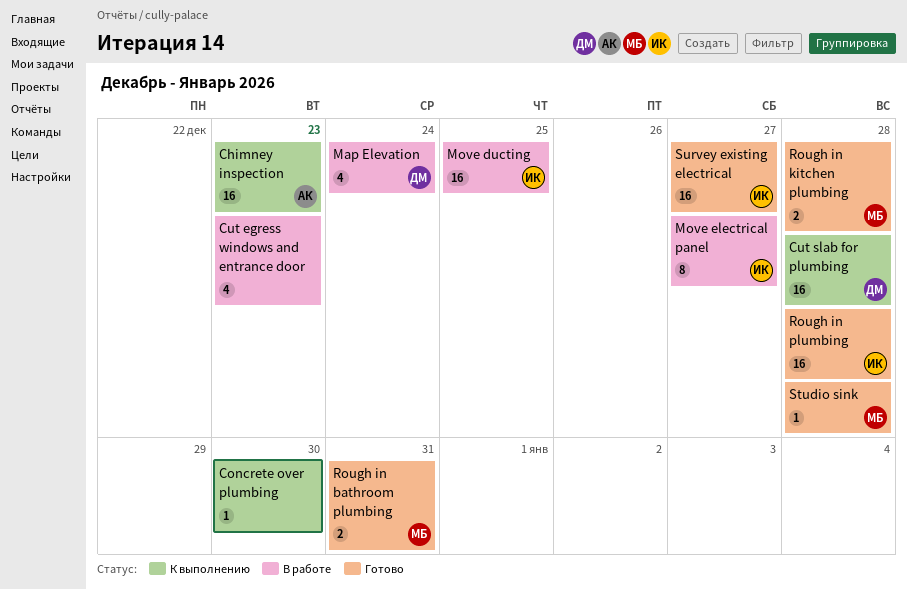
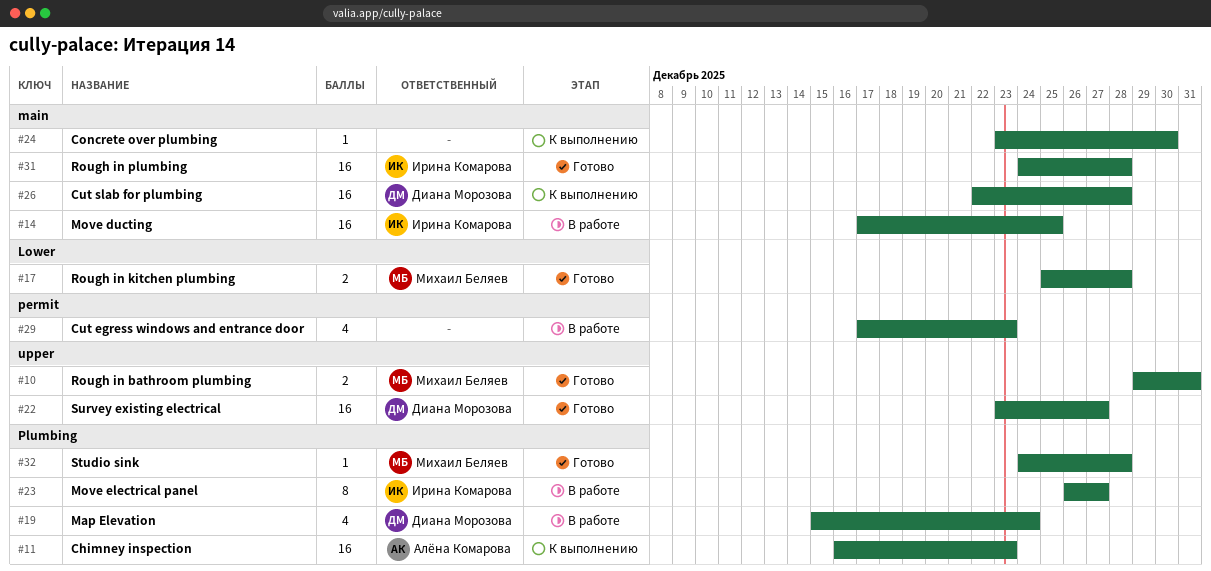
Survey existing electrical, owner: Ирина Комарова -> Диана Морозова

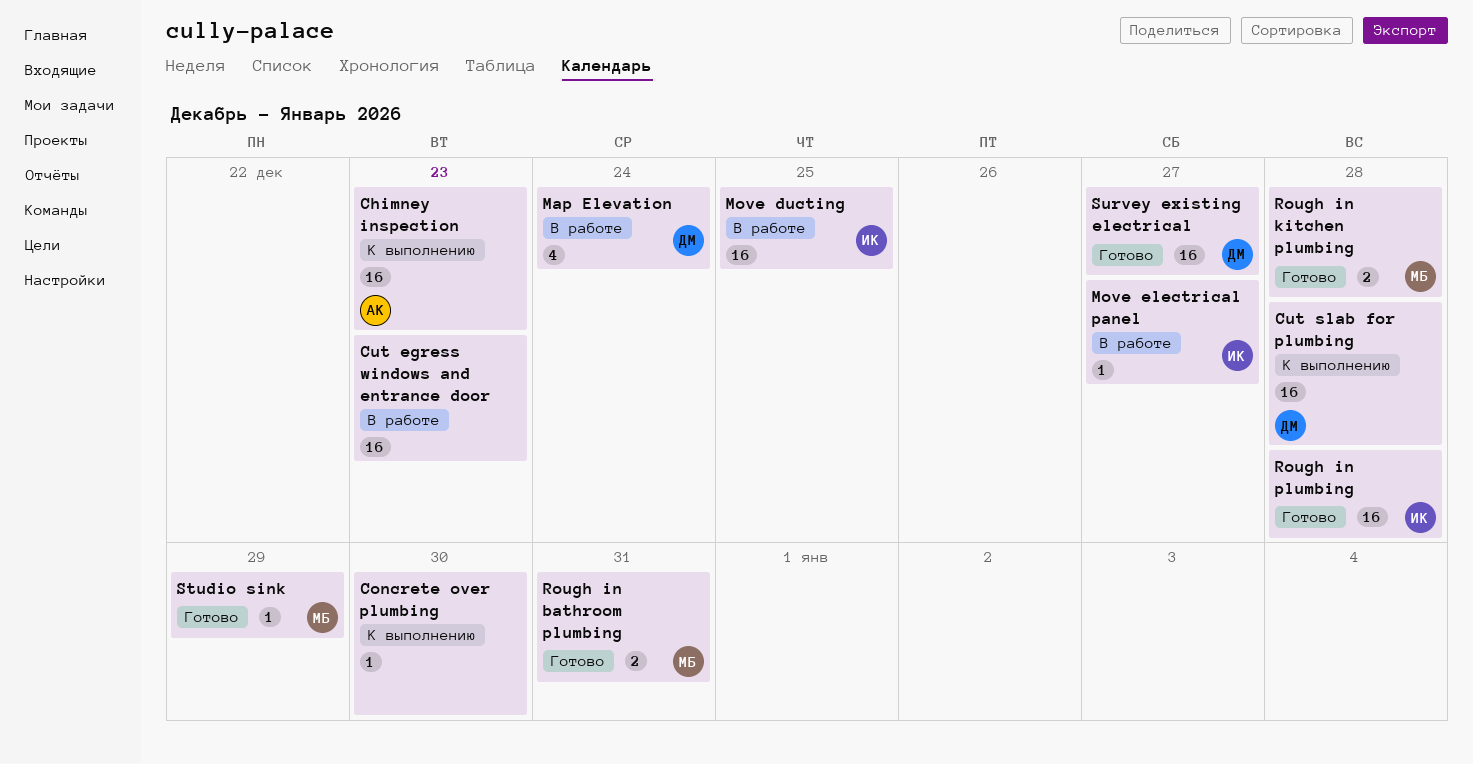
Cut egress windows and entrance door, estimate: 4 -> 16
Move electrical panel, estimate: 8 -> 1
Studio sink, due: Dec 28 -> Dec 29

